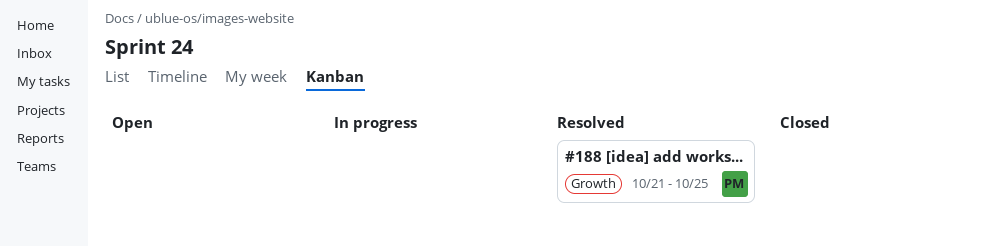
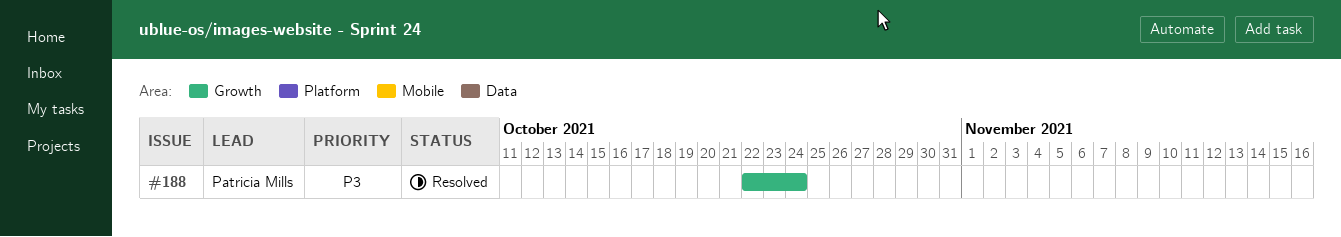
#188, start: Oct 21 -> Oct 22
#188, due: Oct 25 -> Oct 24

